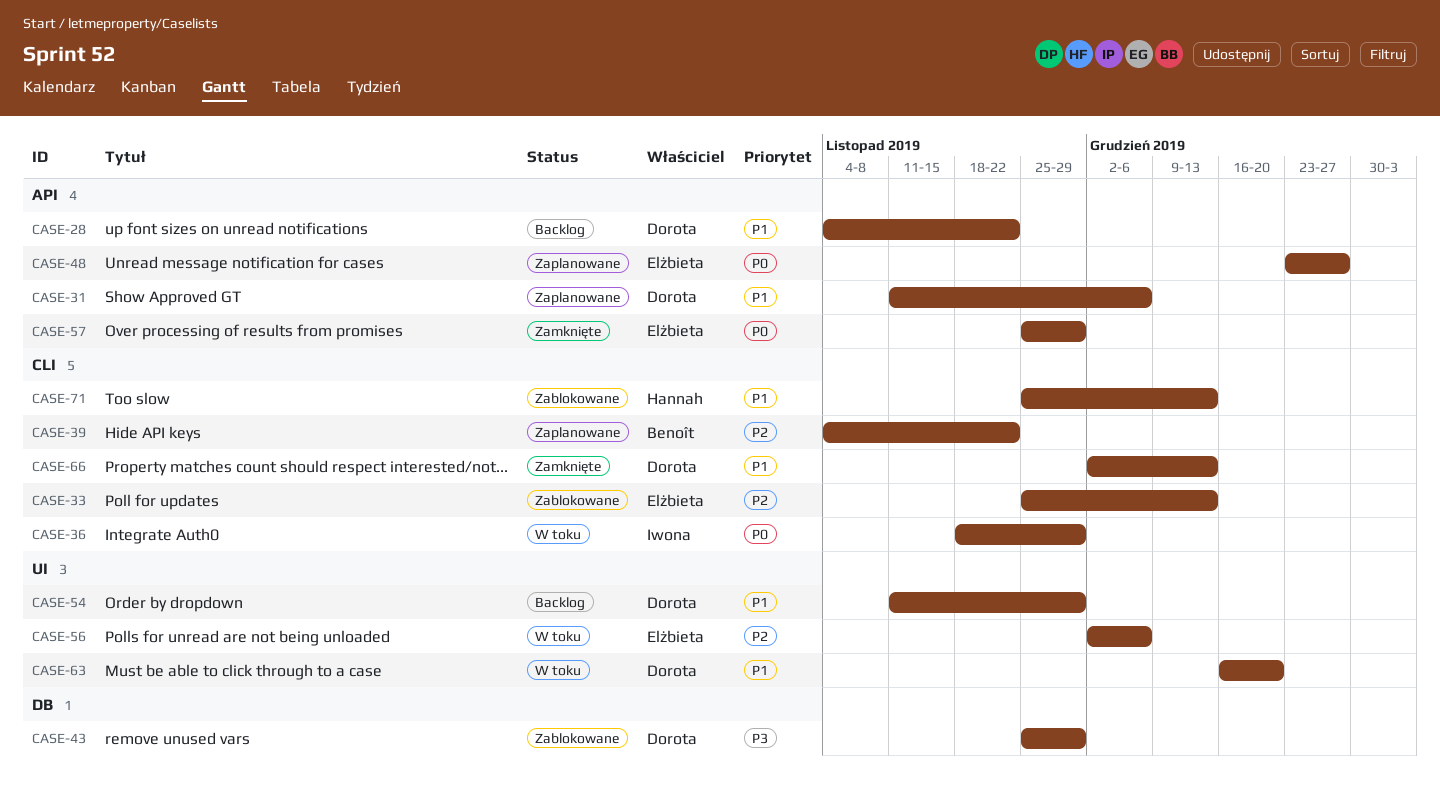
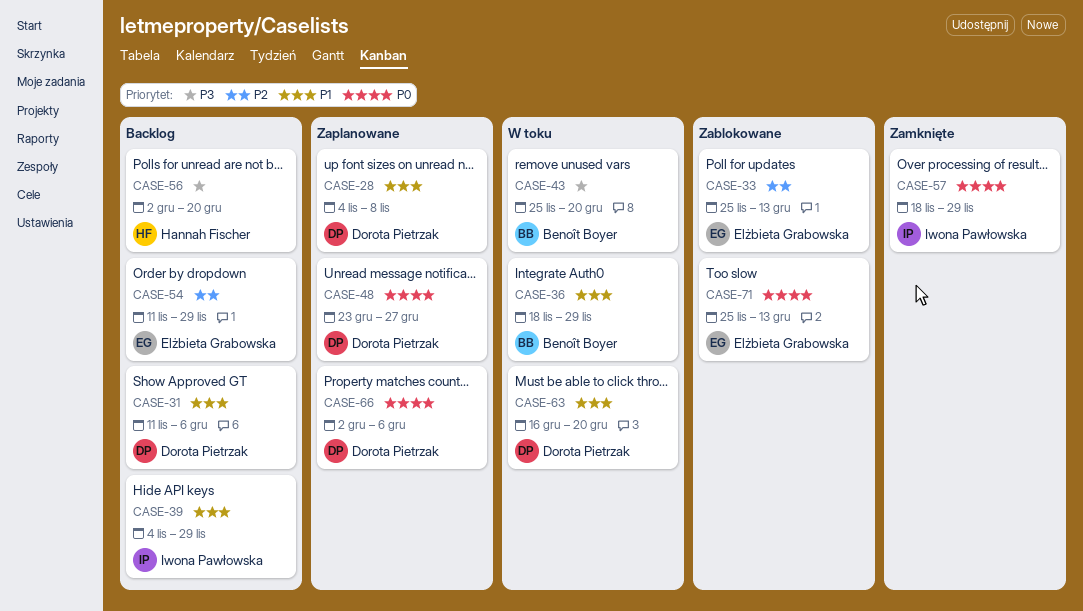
CASE-28, status: Backlog -> Zaplanowane
CASE-28, due: Nov 22 -> Nov 8
CASE-31, status: Zaplanowane -> Backlog
CASE-36, owner: Iwona Pawłowska -> Benoît Boyer
CASE-36, priority: P0 -> P1
CASE-39, status: Zaplanowane -> Backlog
CASE-39, owner: Benoît Boyer -> Iwona Pawłowska
CASE-39, priority: P2 -> P1
CASE-39, due: Nov 22 -> Nov 29
CASE-43, status: Zablokowane -> W toku
CASE-43, owner: Dorota Pietrzak -> Benoît Boyer
CASE-43, due: Nov 29 -> Dec 20
CASE-48, owner: Elżbieta Grabowska -> Dorota Pietrzak
CASE-54, owner: Dorota Pietrzak -> Elżbieta Grabowska
CASE-54, priority: P1 -> P2
CASE-56, status: W toku -> Backlog
CASE-56, owner: Elżbieta Grabowska -> Hannah Fischer
CASE-56, priority: P2 -> P3
CASE-56, due: Dec 6 -> Dec 20
CASE-57, owner: Elżbieta Grabowska -> Iwona Pawłowska
CASE-57, start: Nov 25 -> Nov 18
CASE-66, status: Zamknięte -> Zaplanowane
CASE-66, priority: P1 -> P0
CASE-66, due: Dec 13 -> Dec 6
CASE-71, owner: Hannah Fischer -> Elżbieta Grabowska
CASE-71, priority: P1 -> P0

